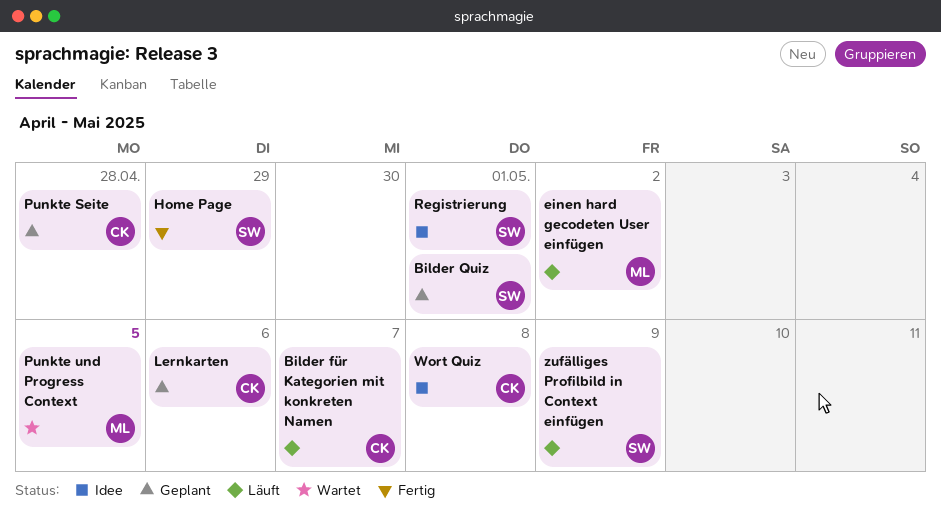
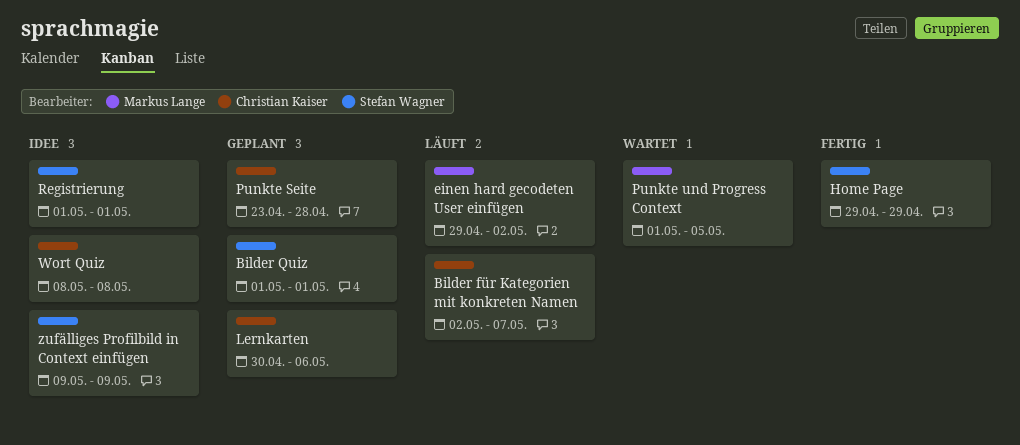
zufälliges Profilbild in Context einfügen, status: Läuft -> Idee

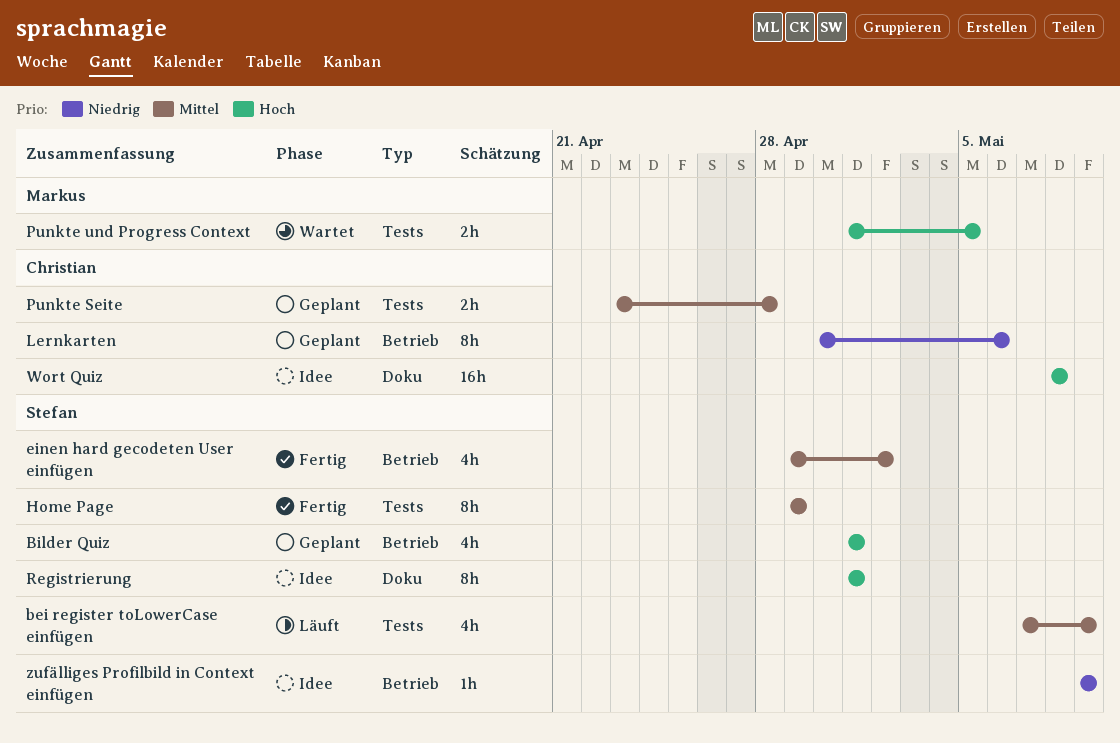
bei register toLowerCase einfügen: none -> present
Bilder für Kategorien mit konkreten Namen: present -> none
einen hard gecodeten User einfügen, status: Läuft -> Fertig
einen hard gecodeten User einfügen, owner: Markus Lange -> Stefan Wagner

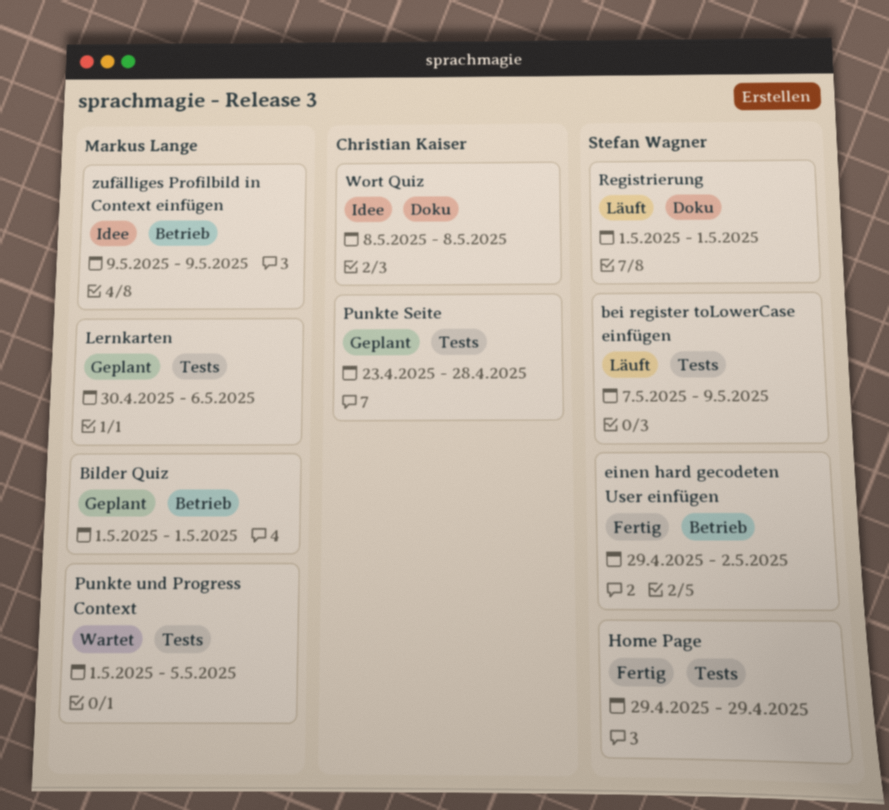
Bilder Quiz, owner: Stefan Wagner -> Markus Lange
Lernkarten, owner: Christian Kaiser -> Markus Lange
Lernkarten, label: Betrieb -> Tests
Registrierung, status: Idee -> Läuft
zufälliges Profilbild in Context einfügen, owner: Stefan Wagner -> Markus Lange

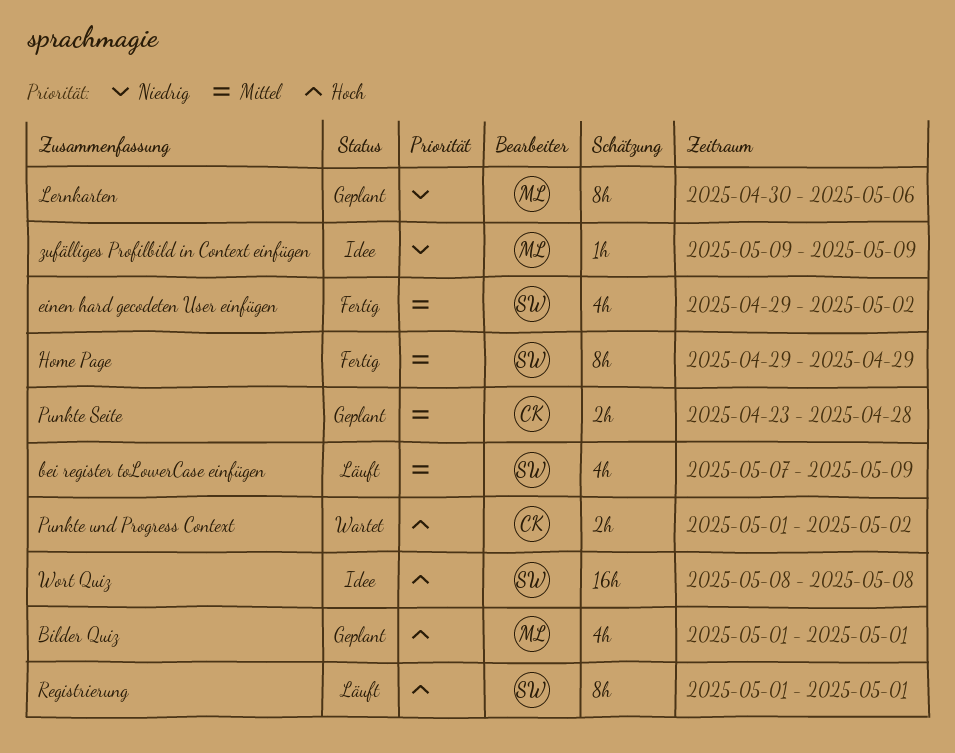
Punkte und Progress Context, owner: Markus Lange -> Christian Kaiser
Punkte und Progress Context, due: May 5 -> May 2
Wort Quiz, owner: Christian Kaiser -> Stefan Wagner

